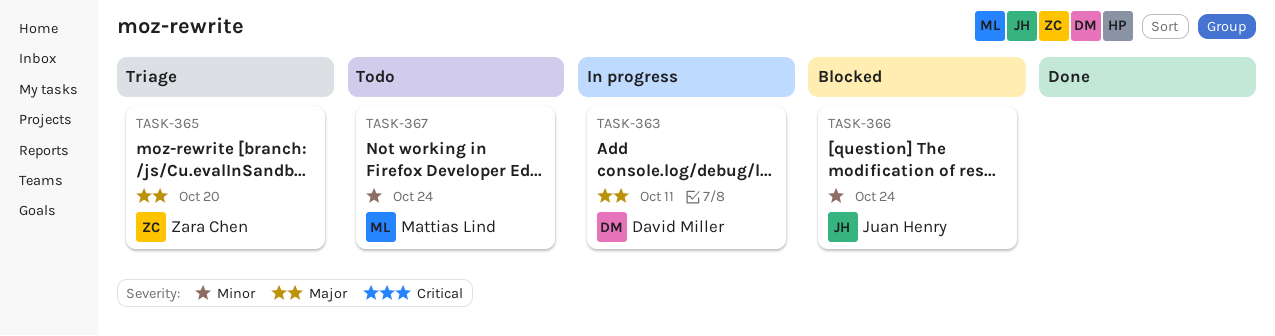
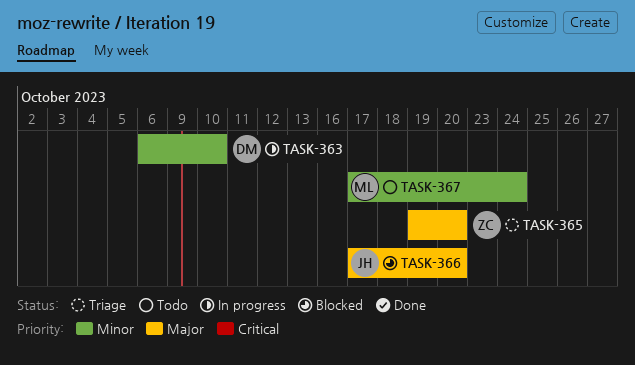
TASK-363, priority: Major -> Minor
TASK-363, due: Oct 11 -> Oct 10
TASK-366, priority: Minor -> Major
TASK-366, due: Oct 24 -> Oct 20

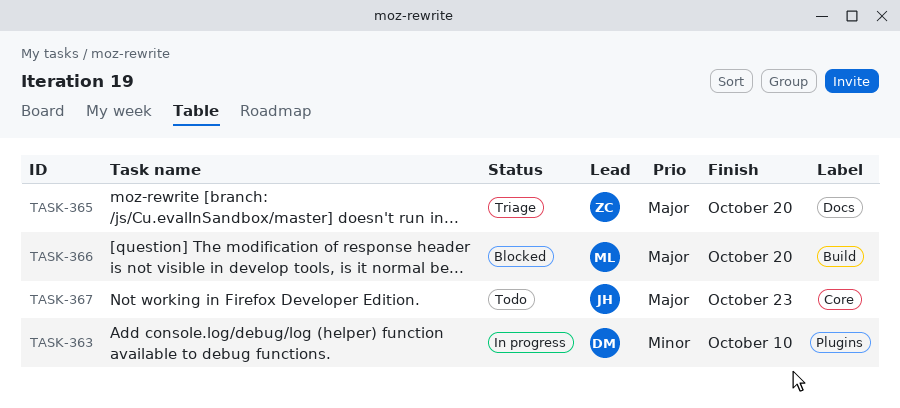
TASK-366, owner: JH -> ML
TASK-367, owner: ML -> JH
TASK-367, priority: Minor -> Major
TASK-367, due: Oct 24 -> Oct 23

